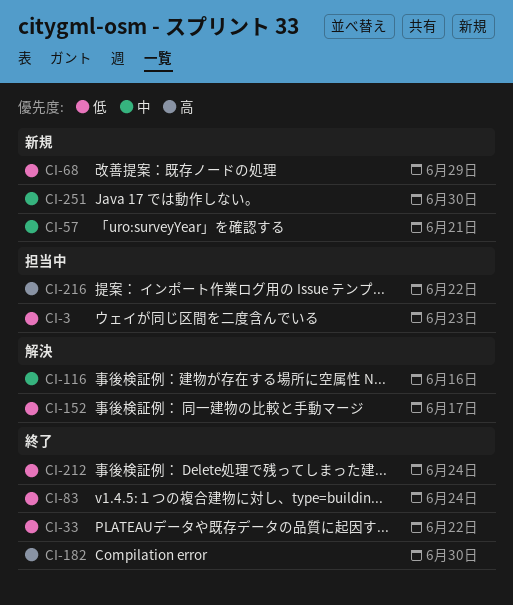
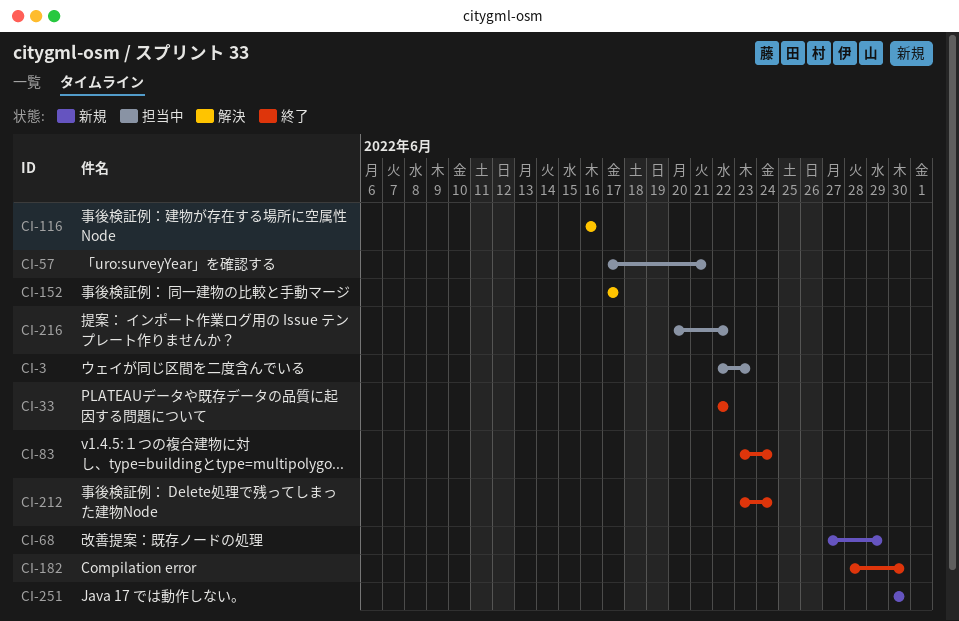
CI-57, status: 新規 -> 担当中

